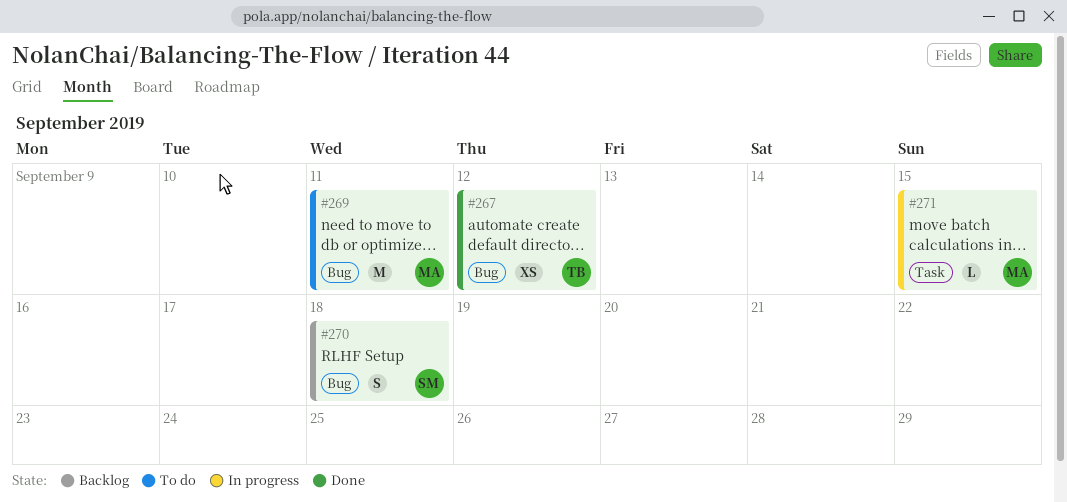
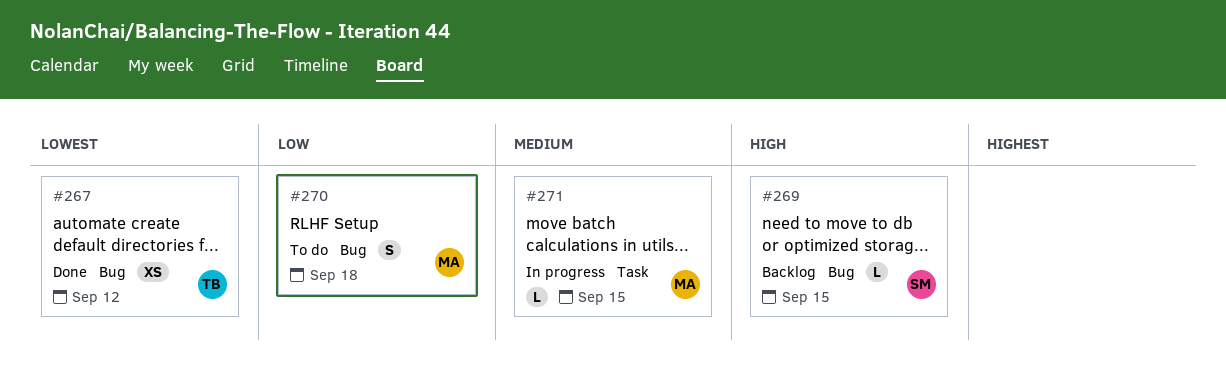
#269, status: To do -> Backlog
#269, owner: MA -> SM
#269, estimate: M -> L
#269, due: Sep 11 -> Sep 15
#270, status: Backlog -> To do
#270, owner: SM -> MA

